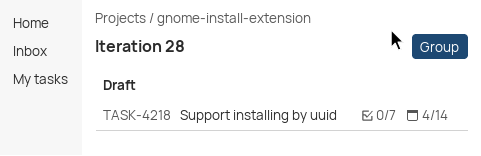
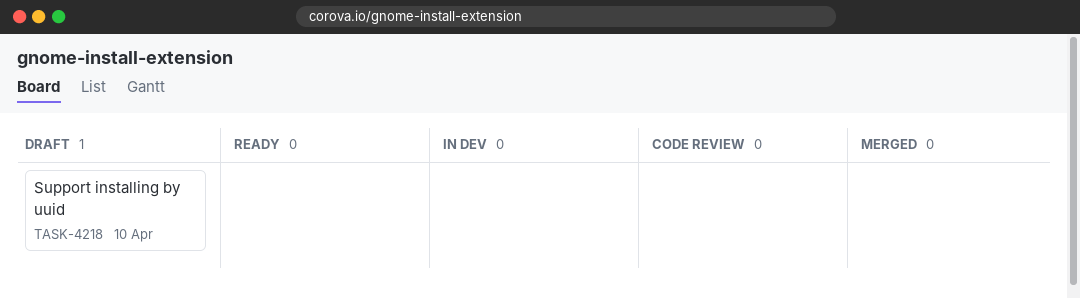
TASK-4218, due: Apr 14 -> Apr 10

